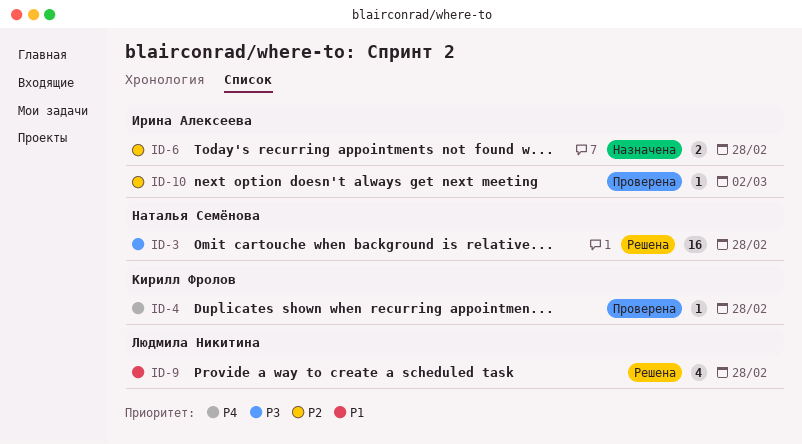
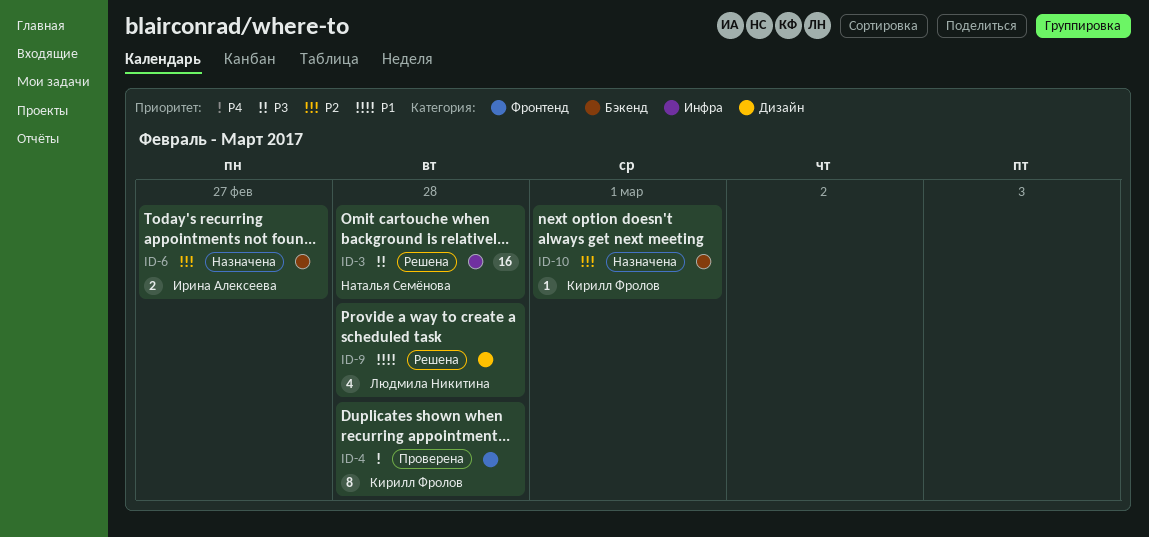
ID-4, estimate: 1 -> 8
ID-6, due: Feb 28 -> Feb 27
ID-10, status: Проверена -> Назначена
ID-10, owner: Ирина Алексеева -> Кирилл Фролов
ID-10, due: Mar 2 -> Mar 1

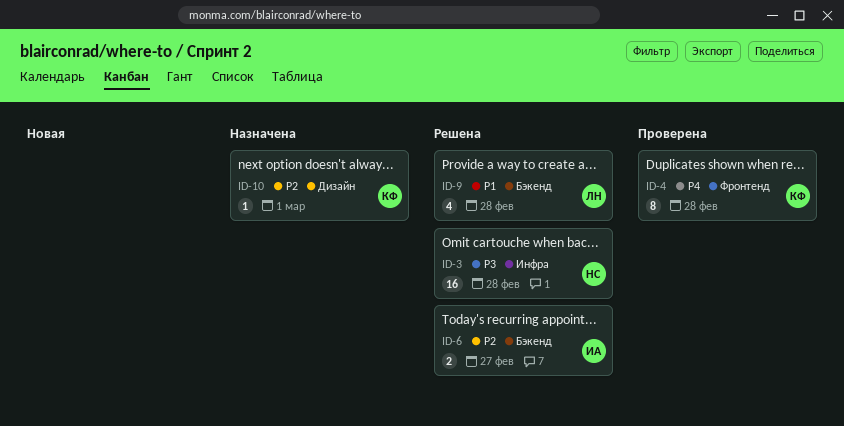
ID-6, status: Назначена -> Решена
ID-9, label: Дизайн -> Бэкенд
ID-10, label: Бэкенд -> Дизайн

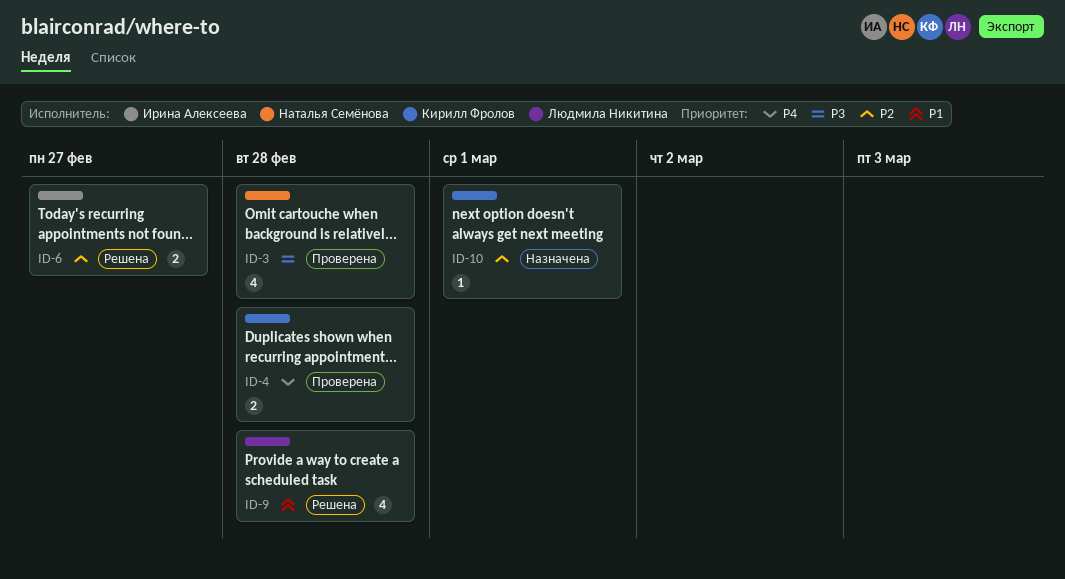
ID-3, status: Решена -> Проверена
ID-3, estimate: 16 -> 4
ID-4, estimate: 8 -> 2

